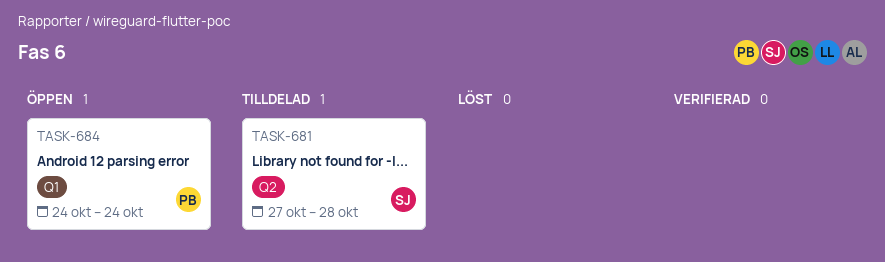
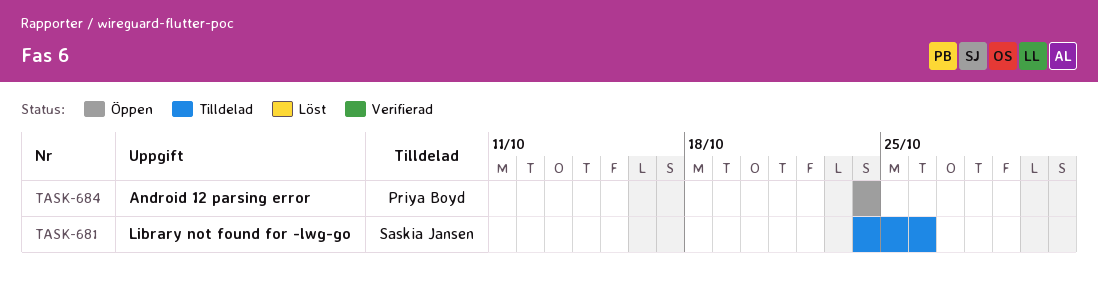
TASK-681, start: Oct 27 -> Oct 24
TASK-681, due: Oct 28 -> Oct 26

